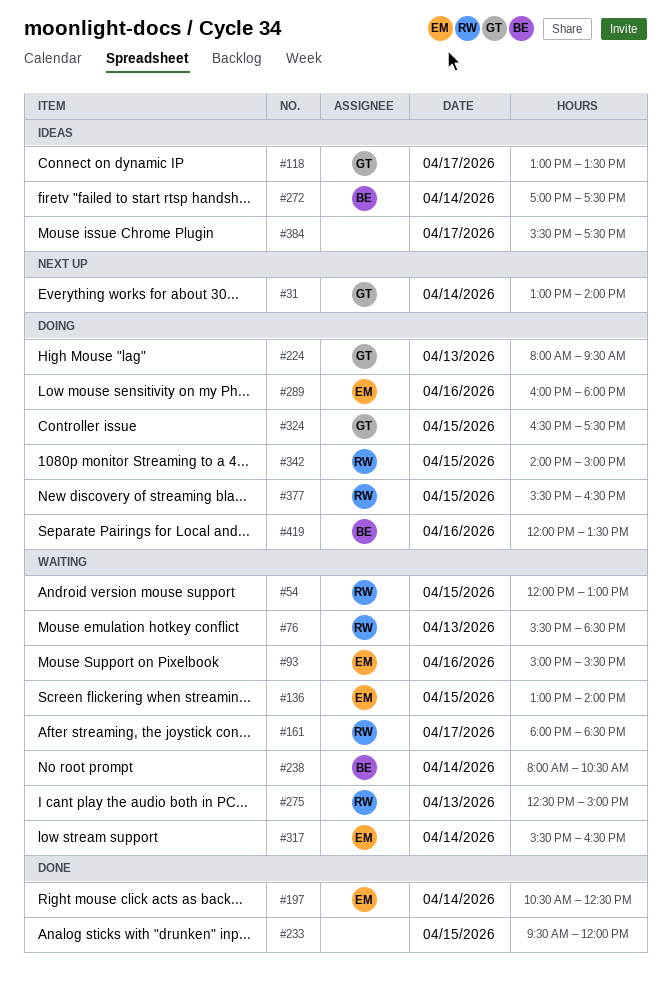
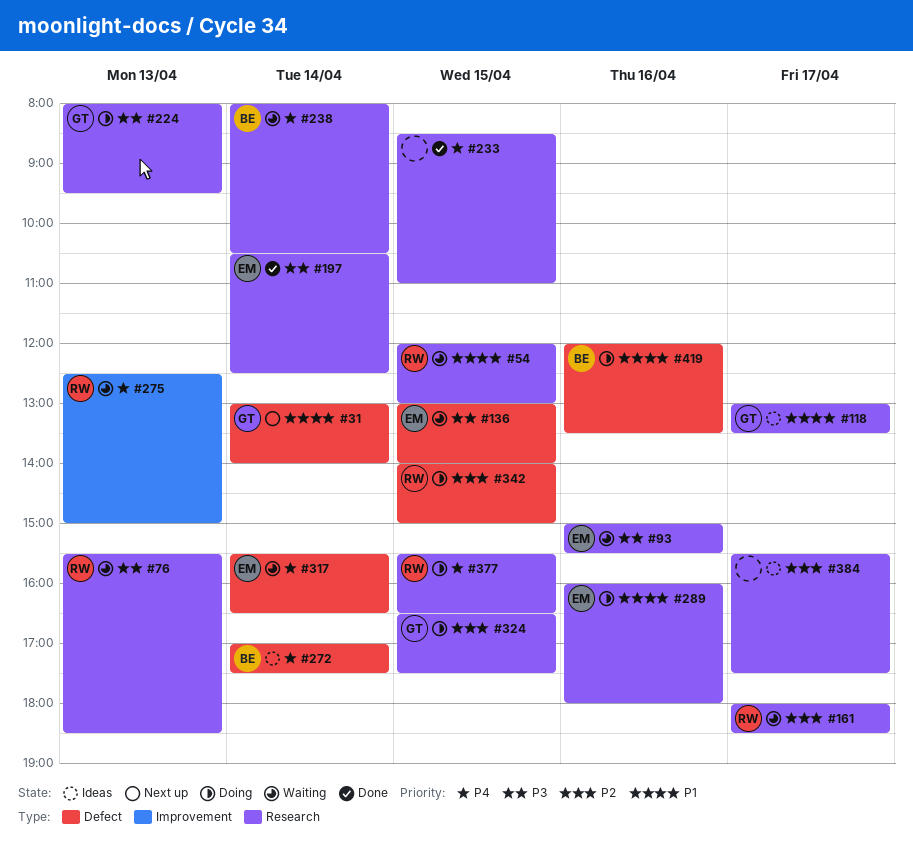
#233, begins: 09:30 -> 08:30
#233, ends: 12:00 -> 11:00

